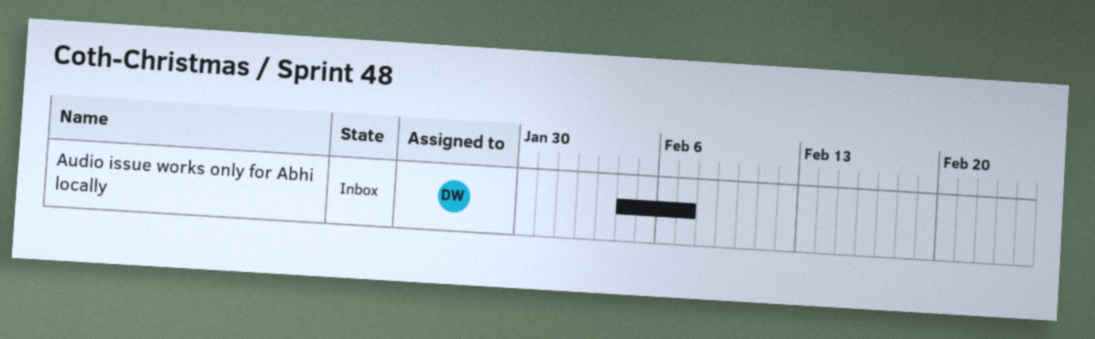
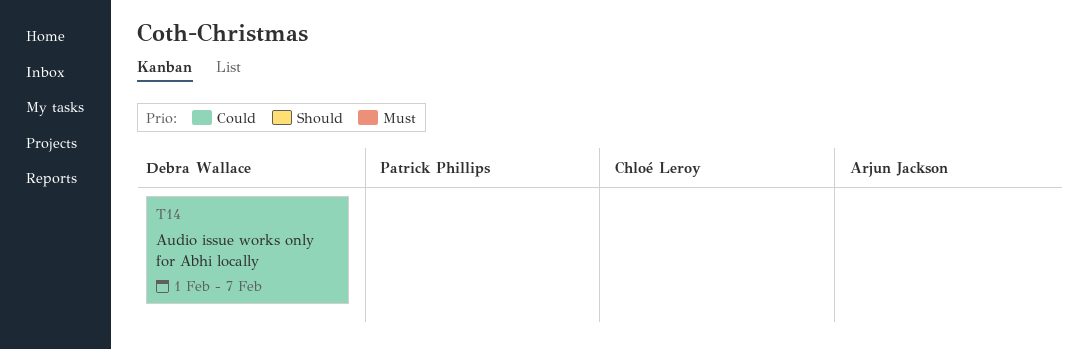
Audio issue works only for Abhi locally, start: Feb 4 -> Feb 1

